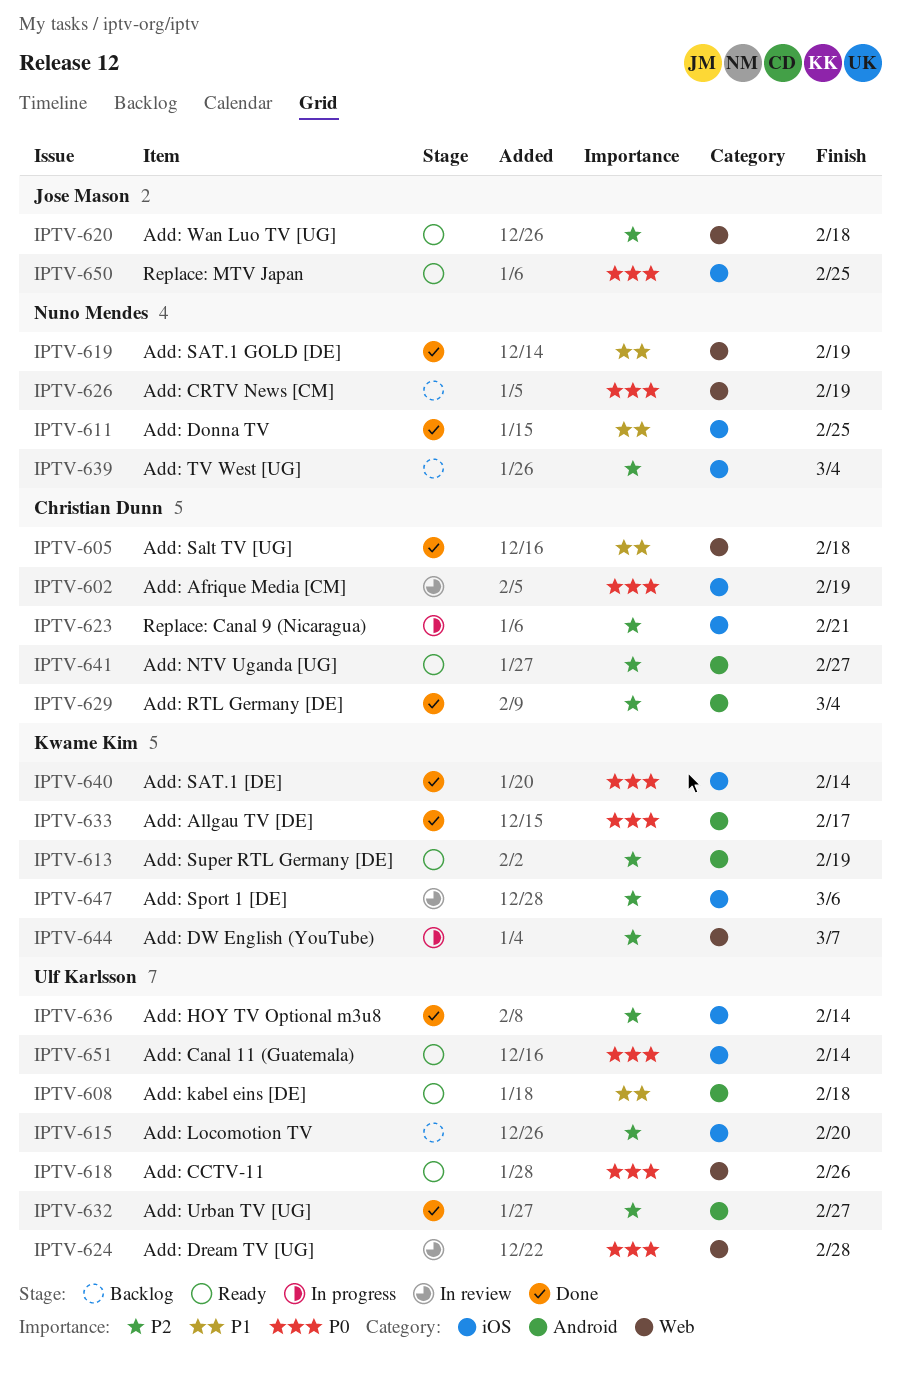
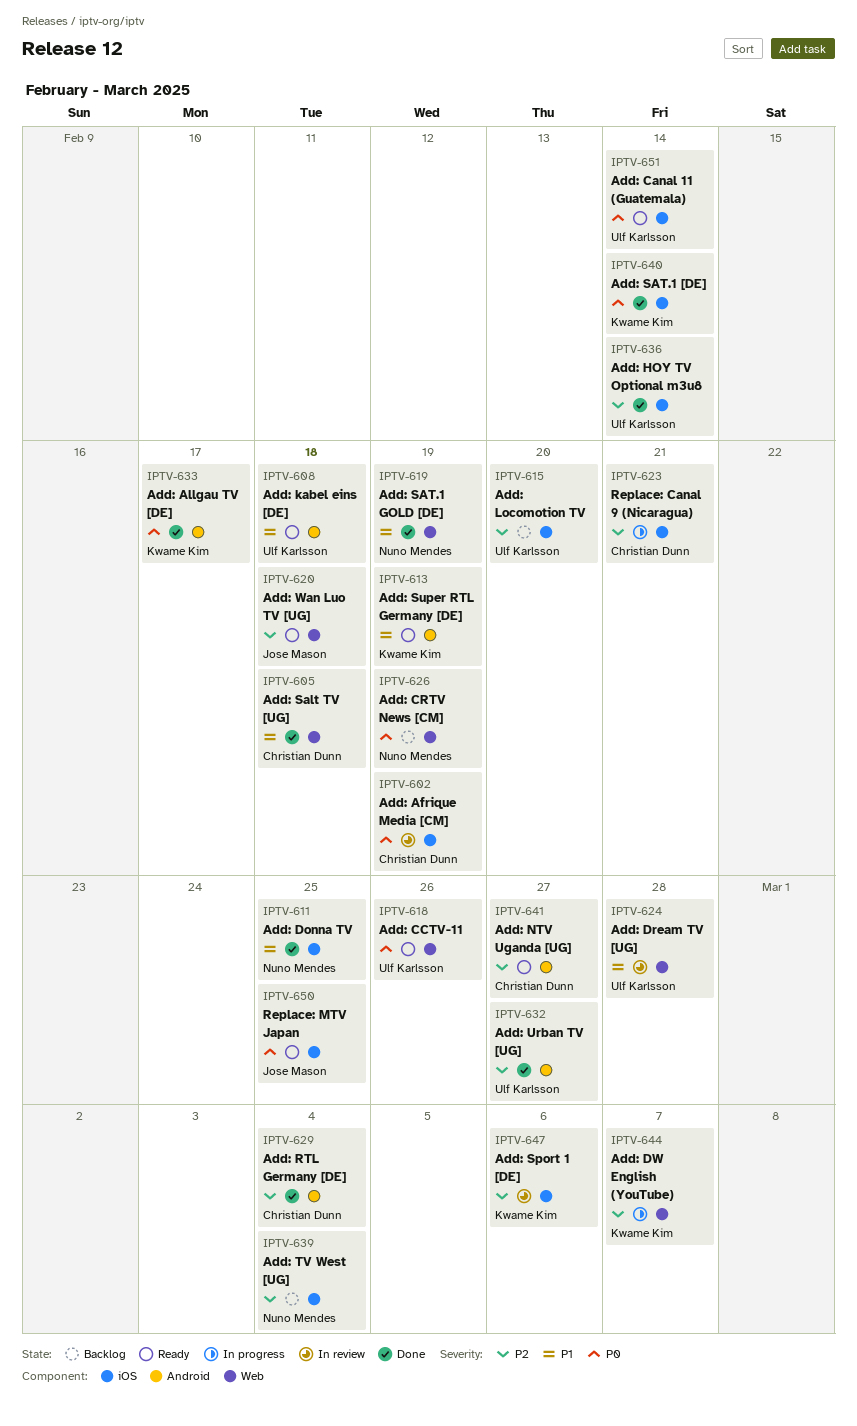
IPTV-613, priority: P2 -> P1
IPTV-624, priority: P0 -> P1

